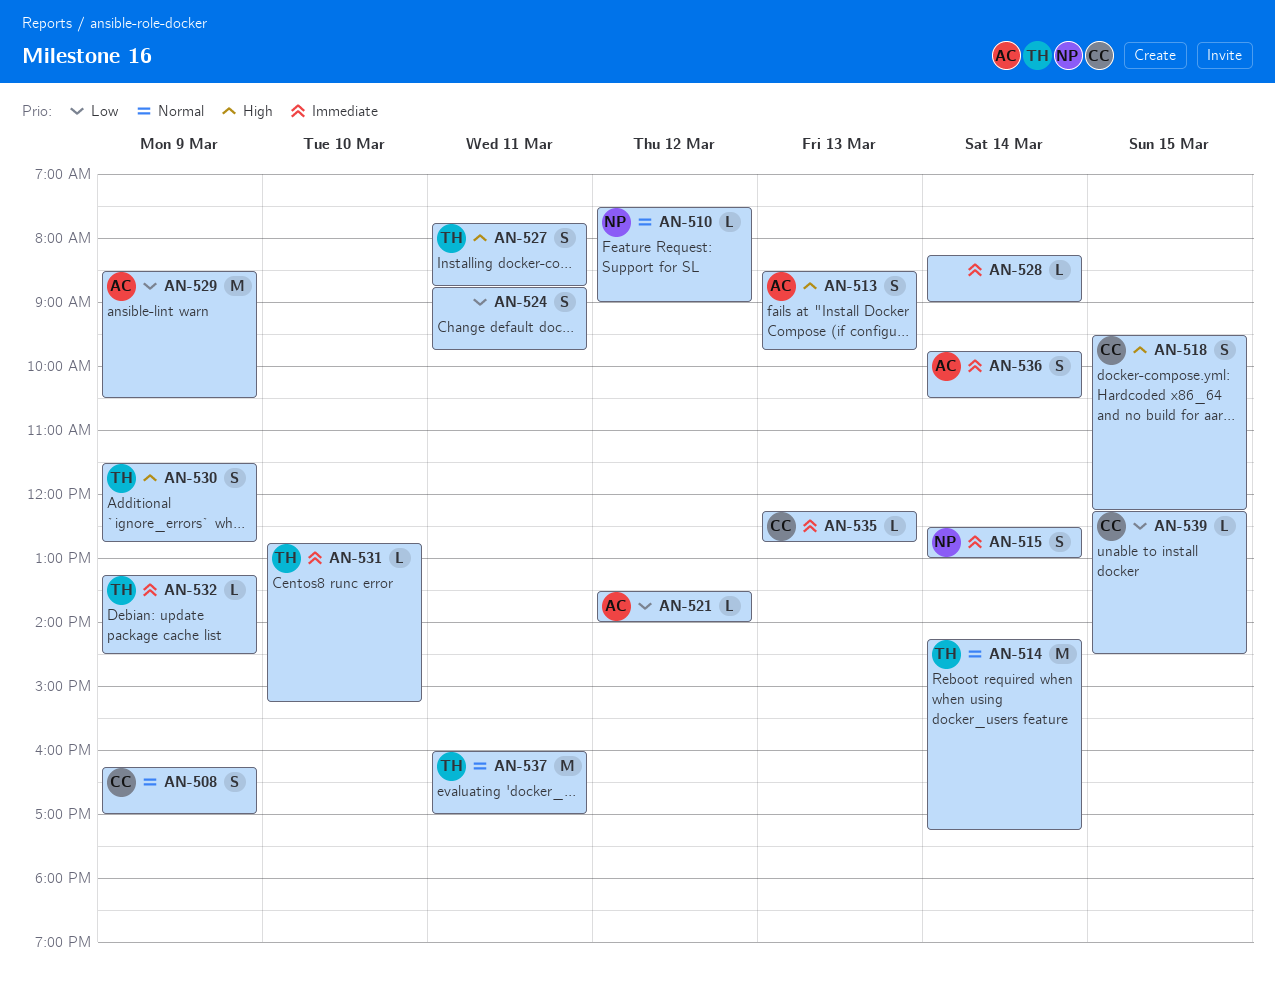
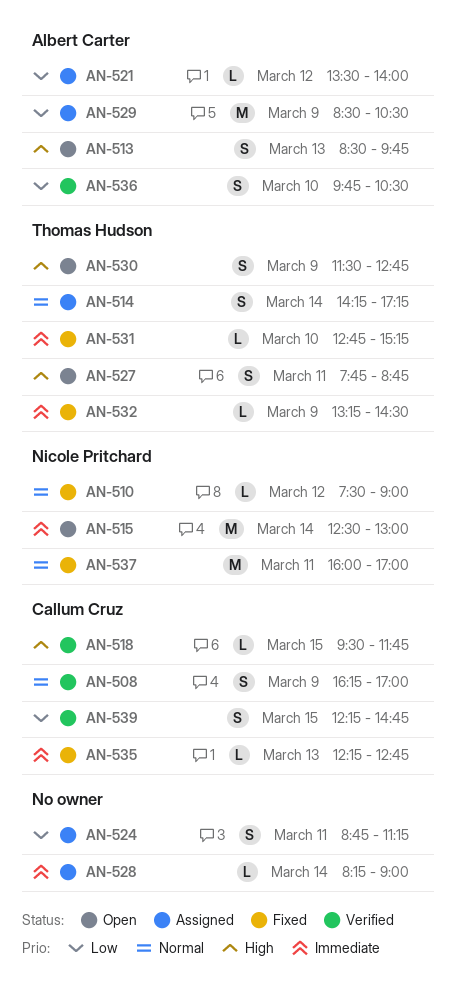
AN-514, estimate: M -> S
AN-515, estimate: S -> M
AN-518, estimate: S -> L
AN-518, ends: 12:15 -> 11:45
AN-524, ends: 09:45 -> 11:15
AN-536, priority: Immediate -> Low
AN-536, day: Mar 14 -> Mar 10
AN-537, owner: Thomas Hudson -> Nicole Pritchard
AN-539, estimate: L -> S
AN-539, ends: 14:30 -> 14:45

